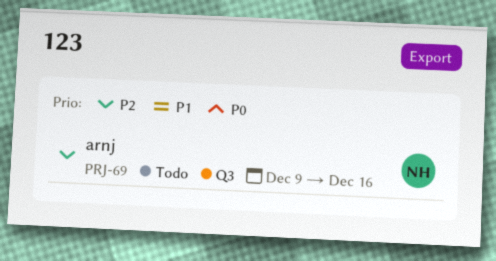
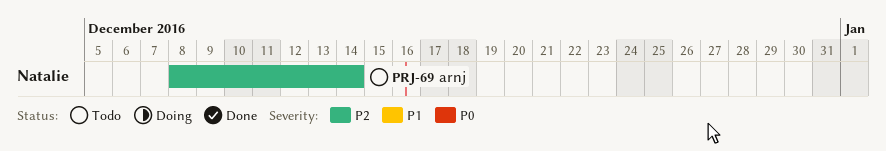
PRJ-69, start: Dec 9 -> Dec 8
PRJ-69, due: Dec 16 -> Dec 14

